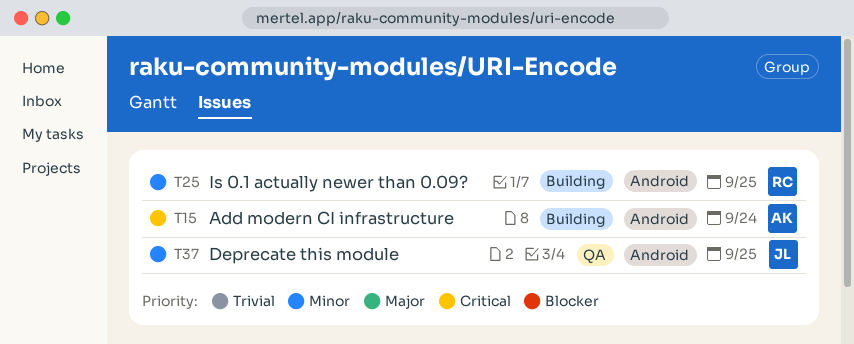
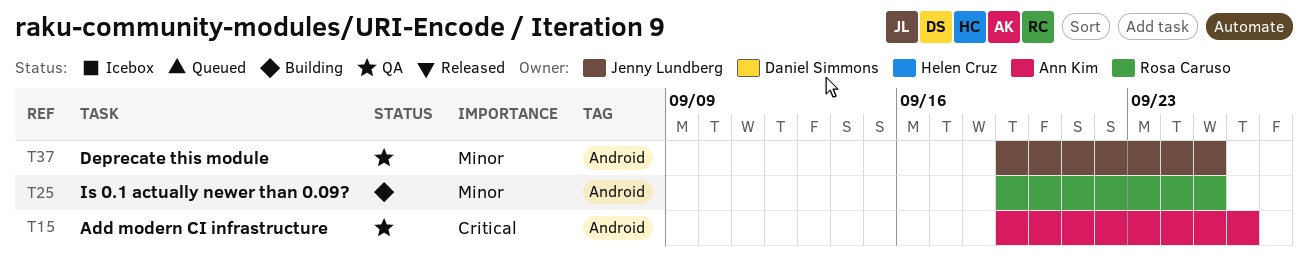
T15, status: Building -> QA
T15, due: Sep 24 -> Sep 26

